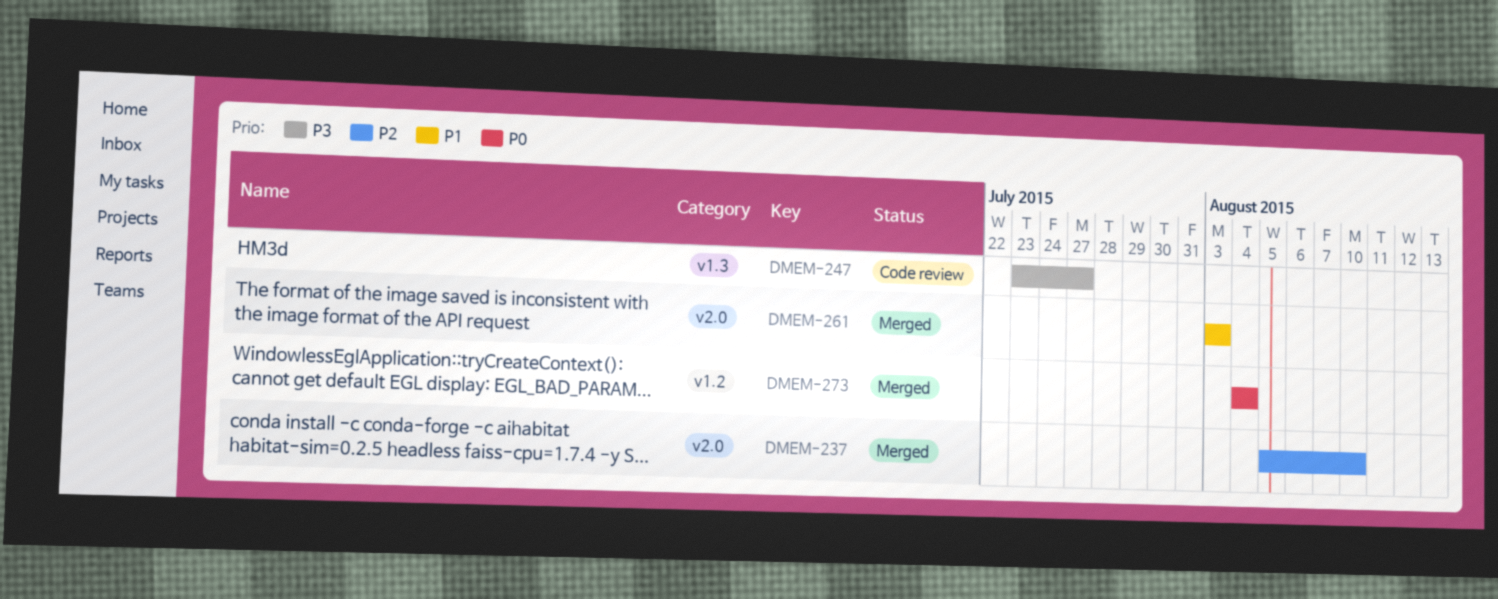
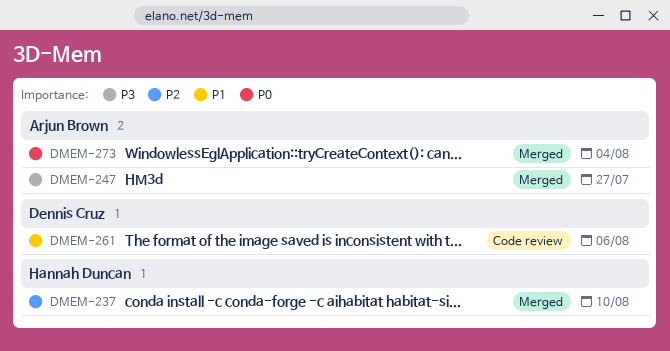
DMEM-247, status: Code review -> Merged
DMEM-261, status: Merged -> Code review
DMEM-261, due: Aug 3 -> Aug 6

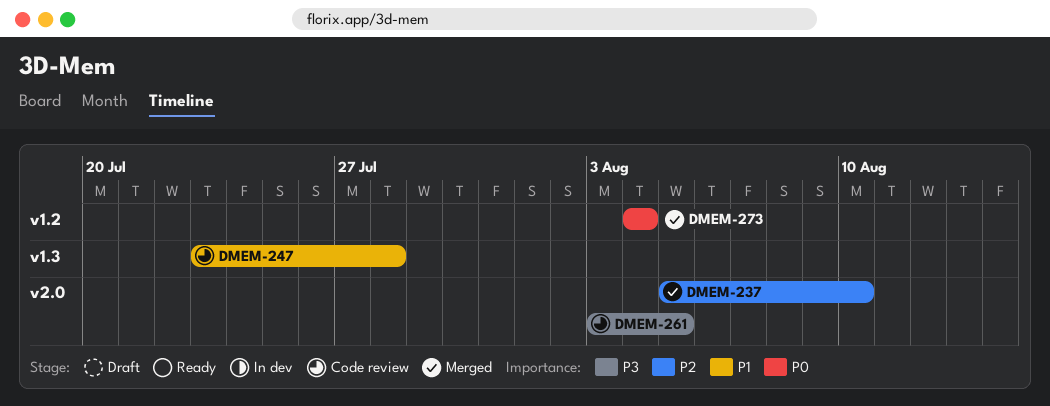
DMEM-247, status: Merged -> Code review
DMEM-247, priority: P3 -> P1
DMEM-247, due: Jul 27 -> Jul 28
DMEM-261, priority: P1 -> P3
DMEM-261, due: Aug 6 -> Aug 5

